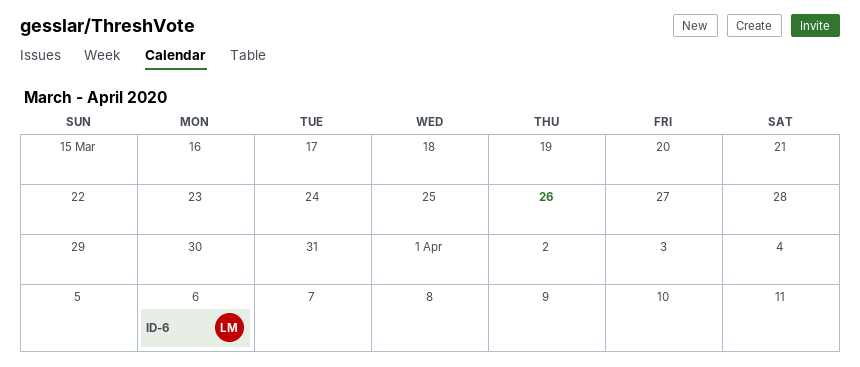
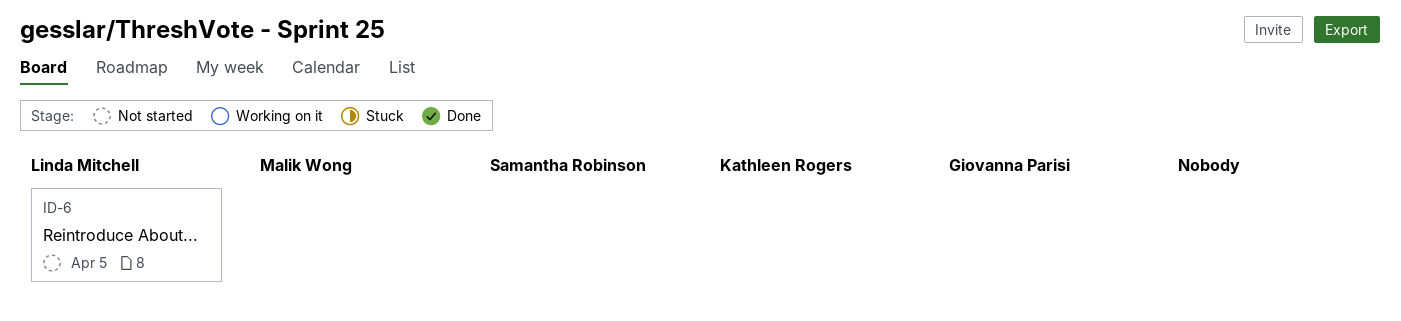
ID-6, due: Apr 6 -> Apr 5

